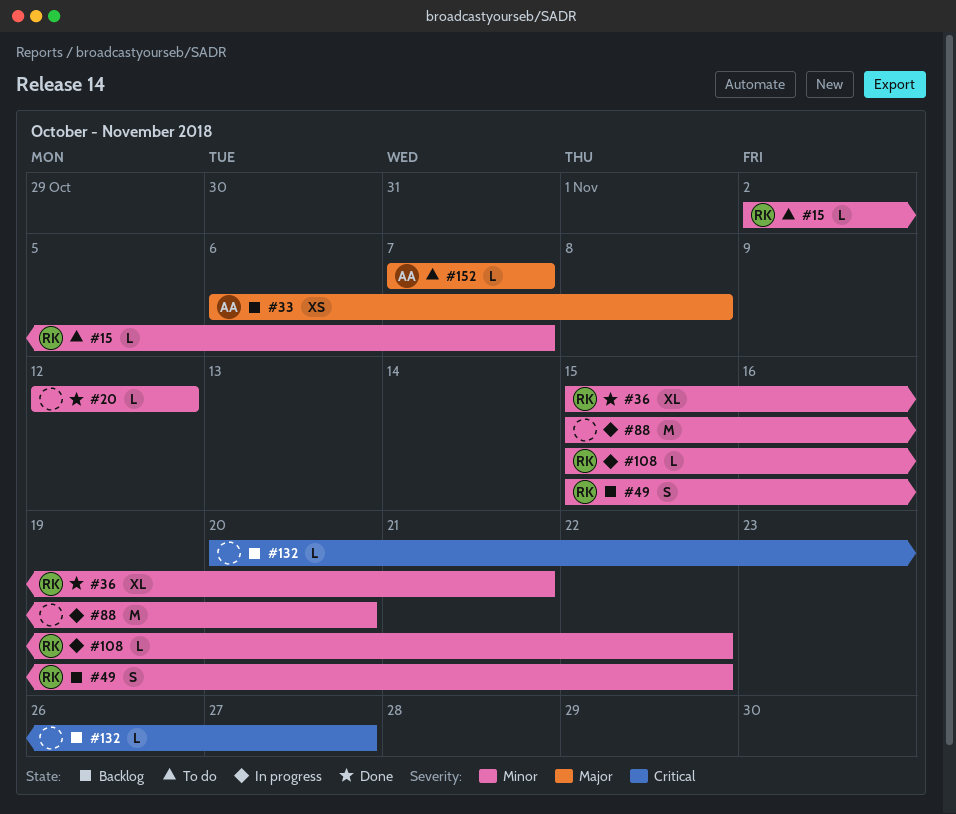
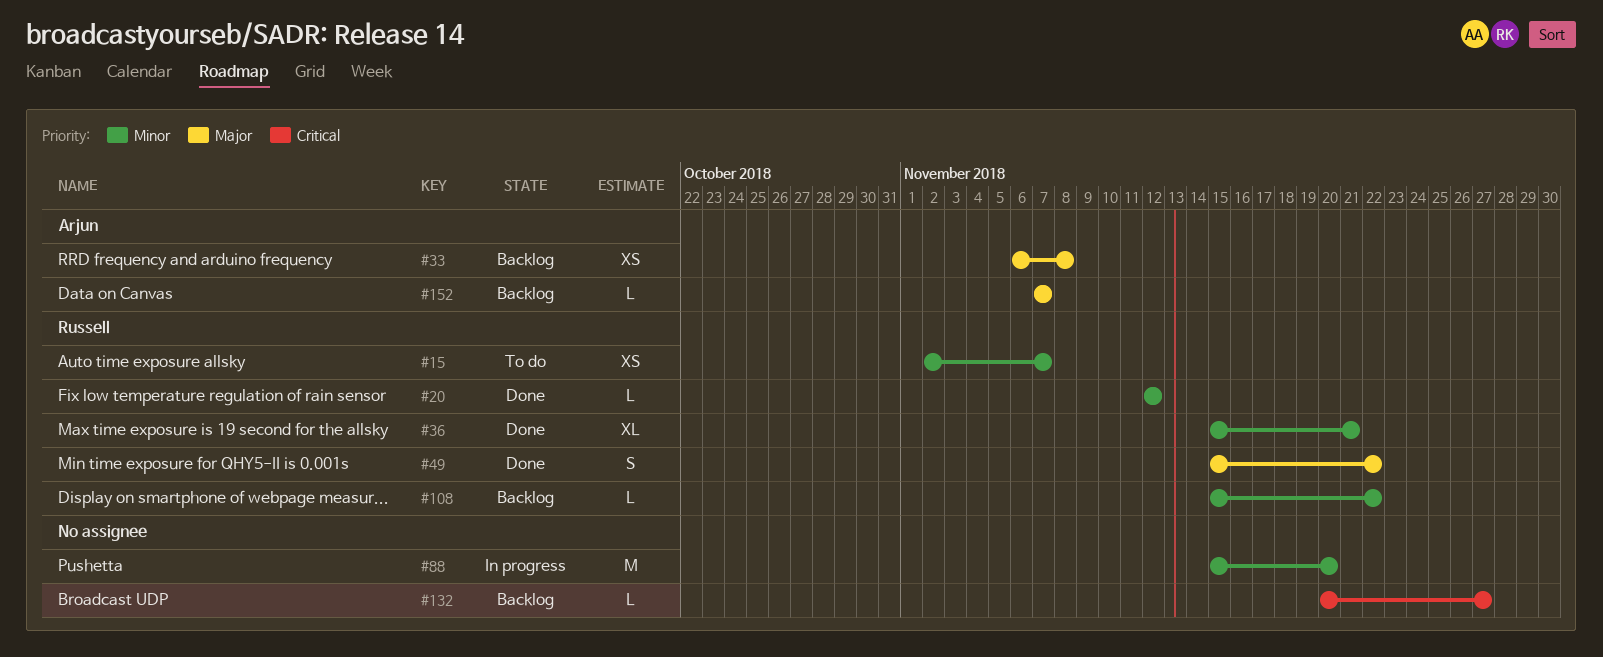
#15, estimate: L -> XS
#20, owner: none -> Russell
#49, status: Backlog -> Done
#49, priority: Minor -> Major
#108, status: In progress -> Backlog
#152, status: To do -> Backlog

